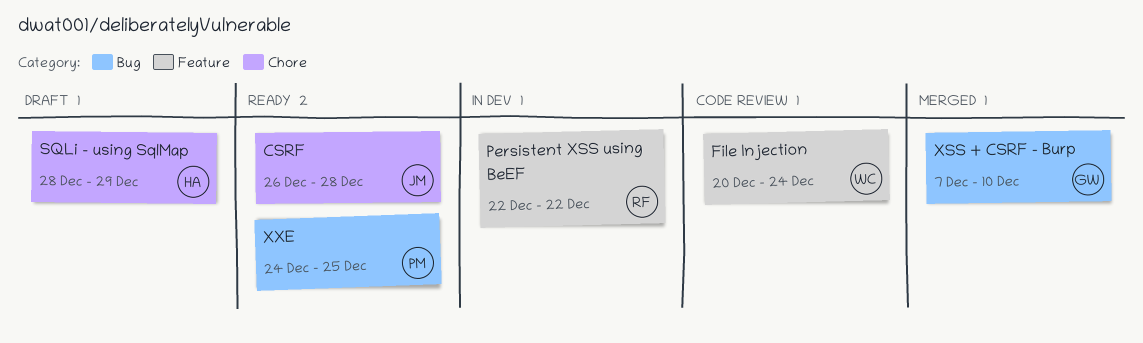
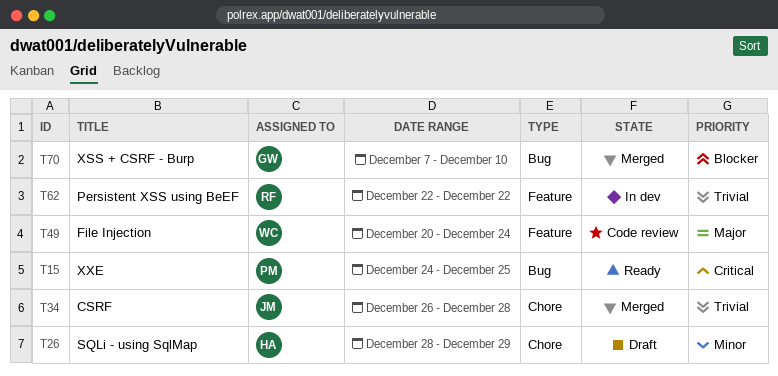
CSRF, status: Ready -> Merged

